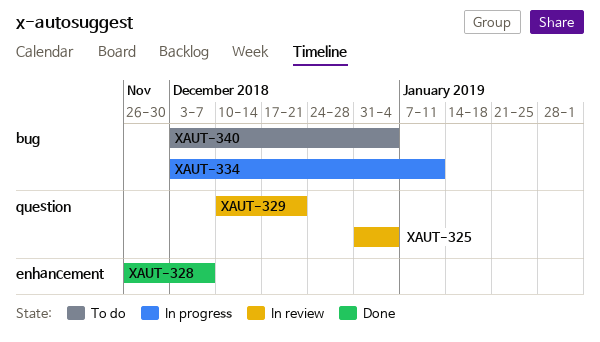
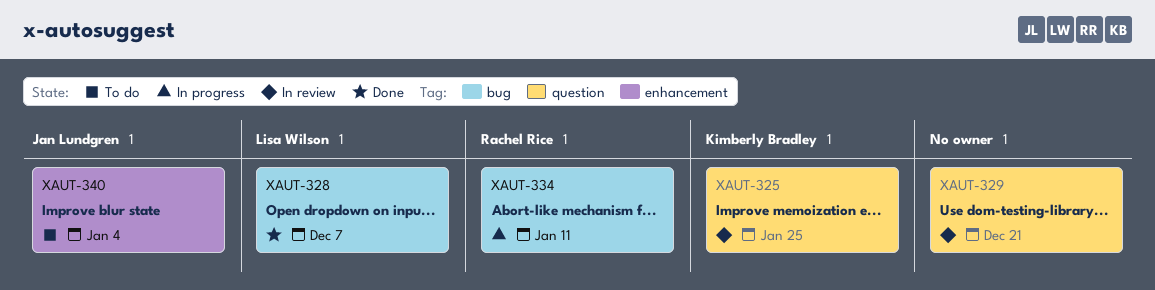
XAUT-325, due: Jan 4 -> Jan 25
XAUT-328, label: enhancement -> bug
XAUT-340, label: bug -> enhancement

